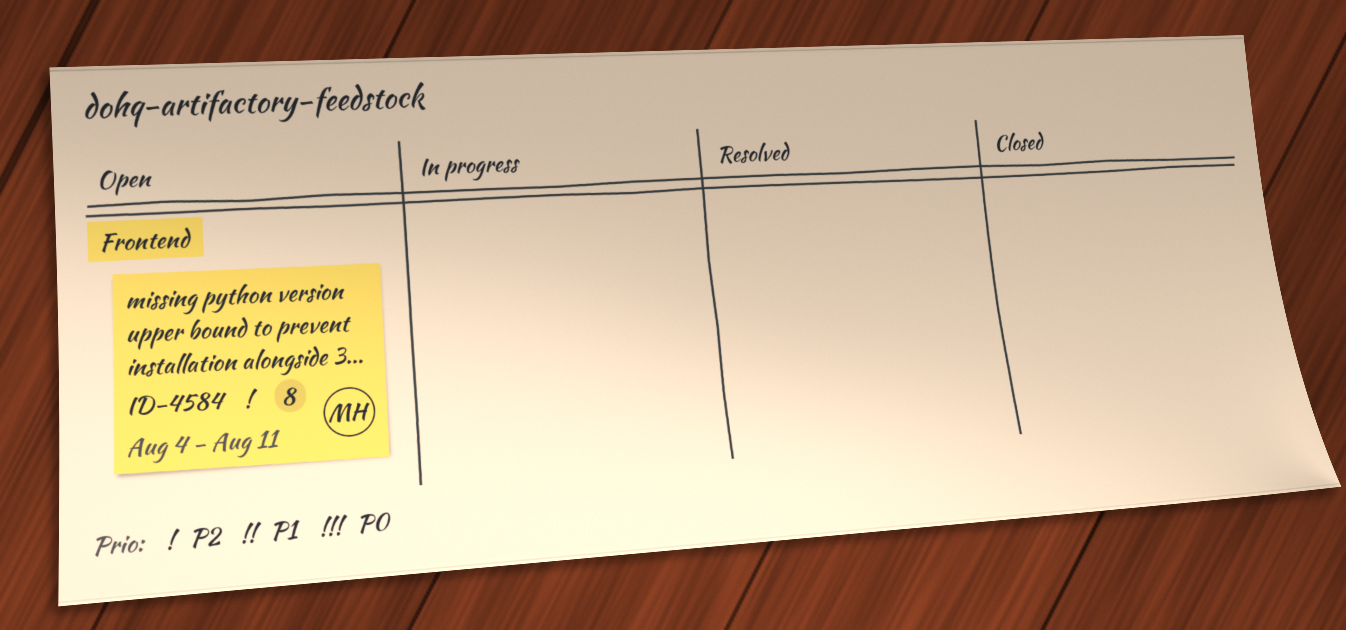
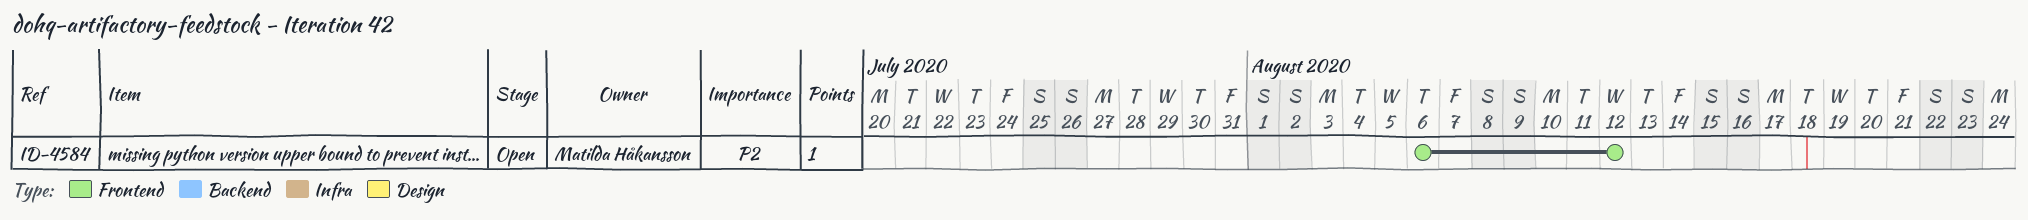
ID-4584, estimate: 8 -> 1
ID-4584, start: Aug 4 -> Aug 6
ID-4584, due: Aug 11 -> Aug 12

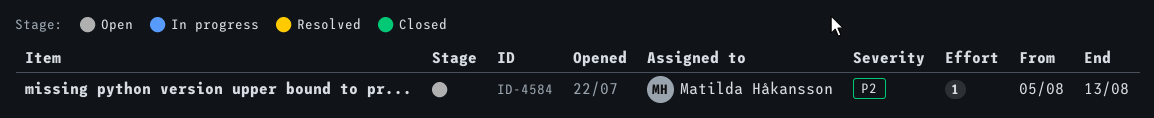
ID-4584, start: Aug 6 -> Aug 5
ID-4584, due: Aug 12 -> Aug 13

